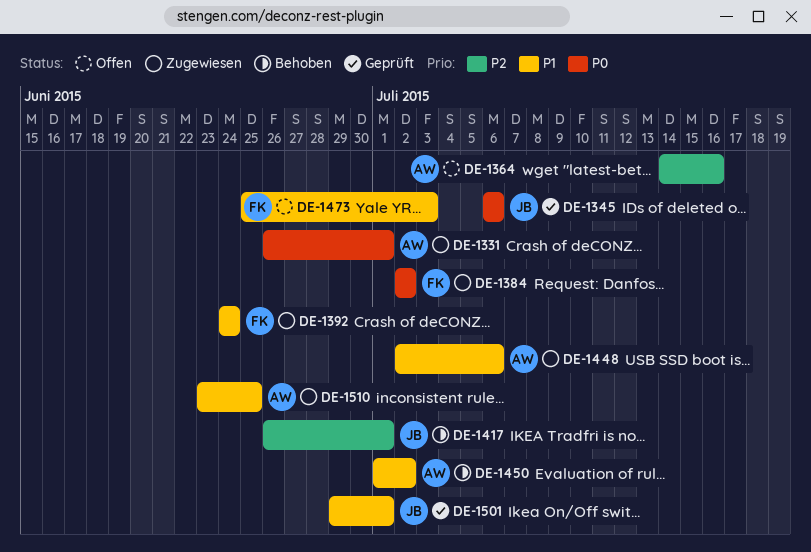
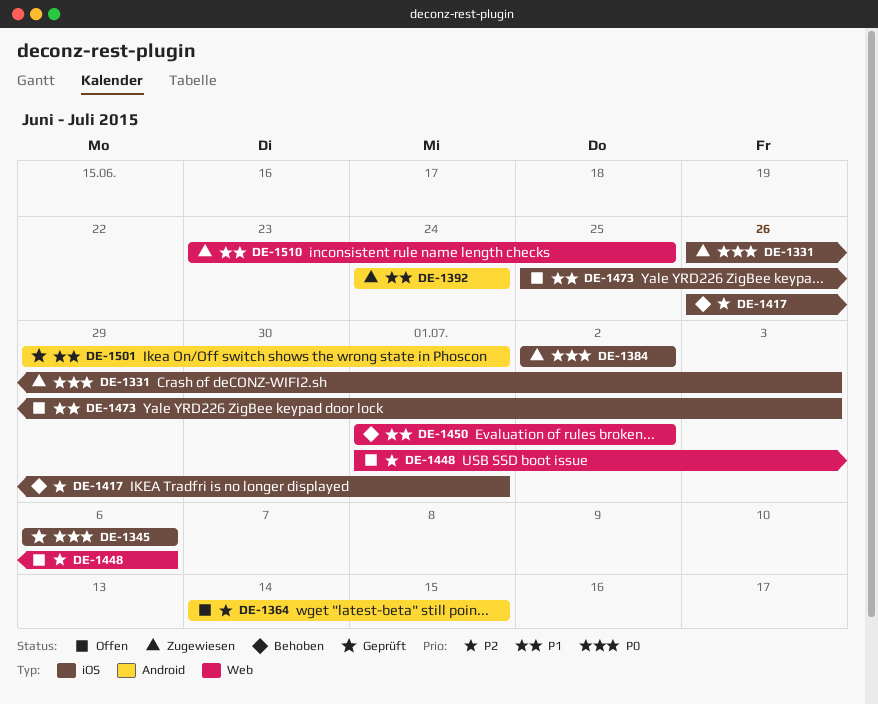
DE-1331, due: Jul 1 -> Jul 3
DE-1364, due: Jul 16 -> Jul 15
DE-1448, status: Zugewiesen -> Offen
DE-1448, priority: P1 -> P2
DE-1448, start: Jul 2 -> Jul 1

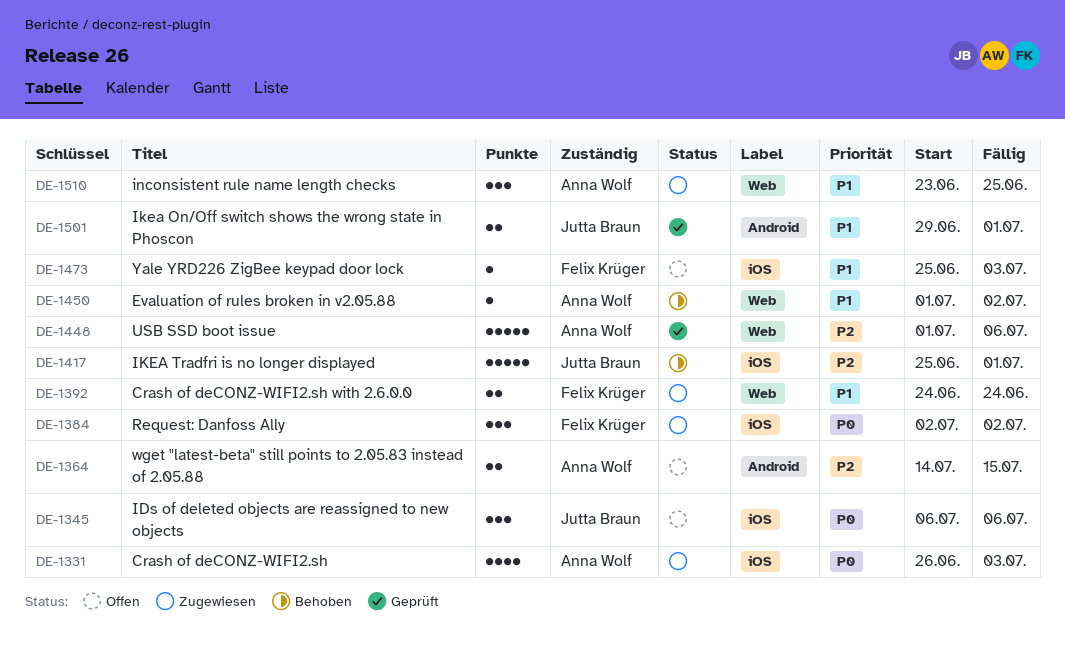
DE-1345, status: Geprüft -> Offen
DE-1392, label: Android -> Web
DE-1417, start: Jun 26 -> Jun 25
DE-1448, status: Offen -> Geprüft

